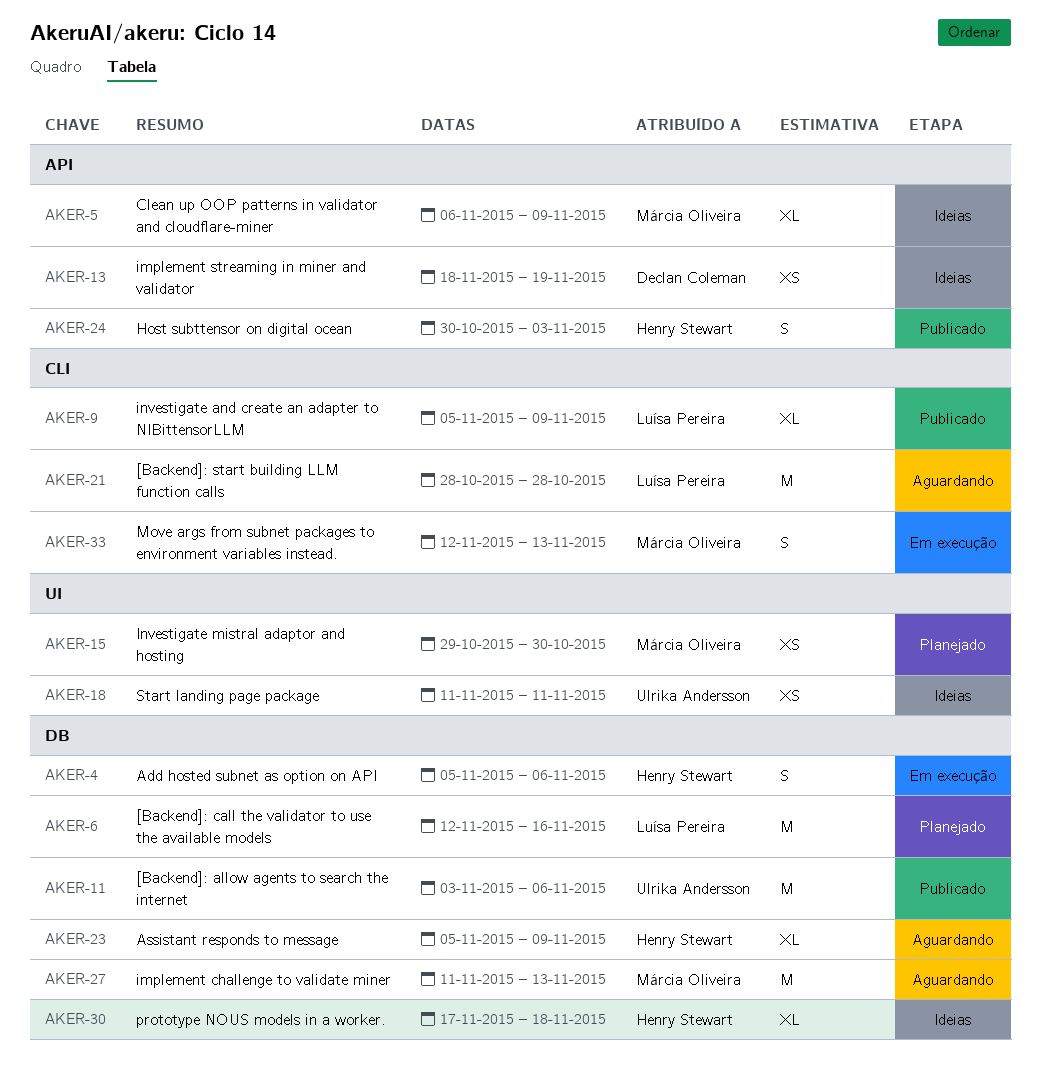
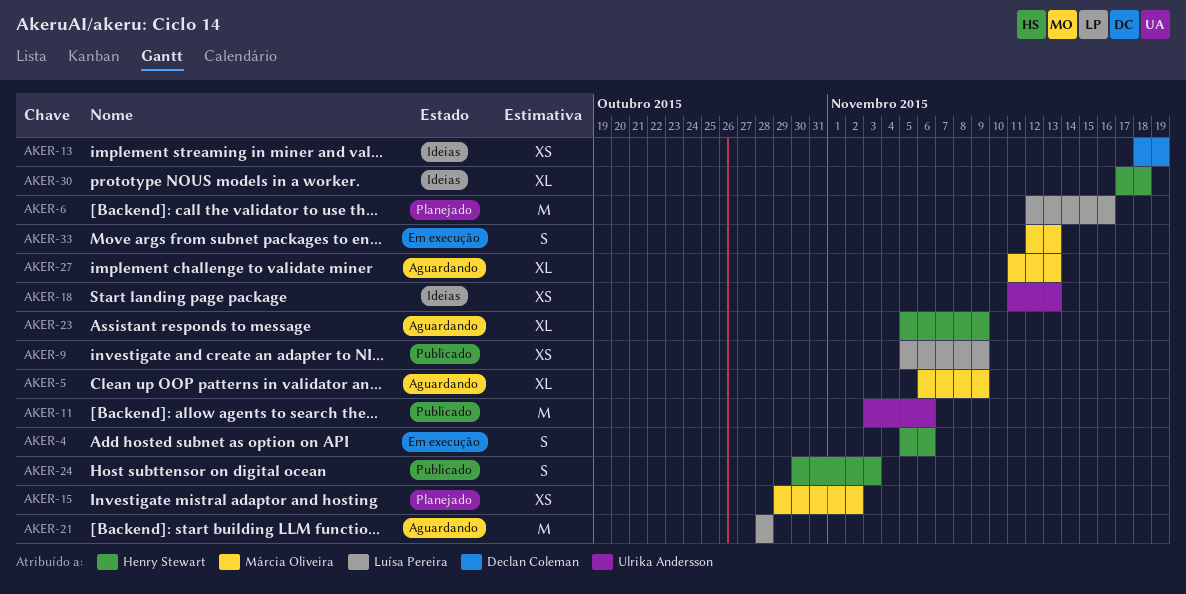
AKER-5, status: Ideias -> Aguardando
AKER-9, estimate: XL -> XS
AKER-15, due: Oct 30 -> Nov 2
AKER-18, due: Nov 11 -> Nov 13
AKER-27, estimate: M -> XL

